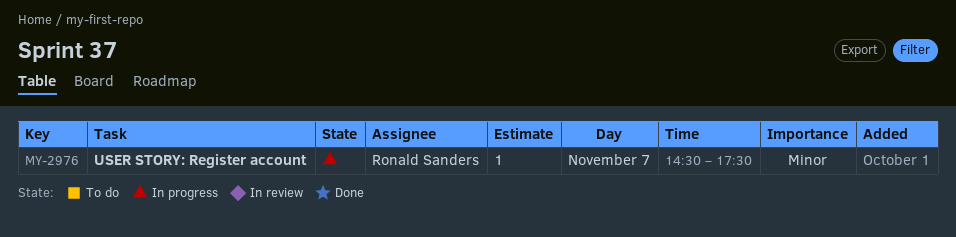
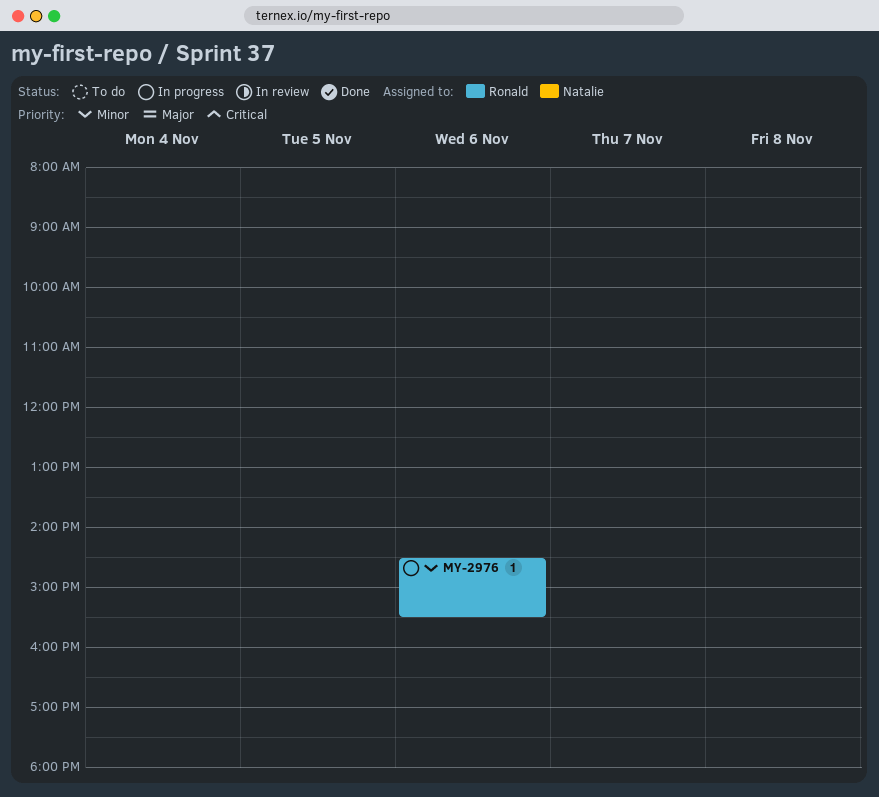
MY-2976, day: Nov 7 -> Nov 6
MY-2976, ends: 17:30 -> 15:30

